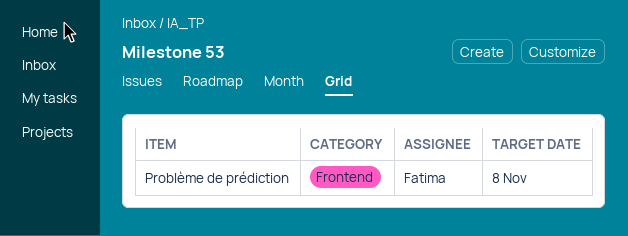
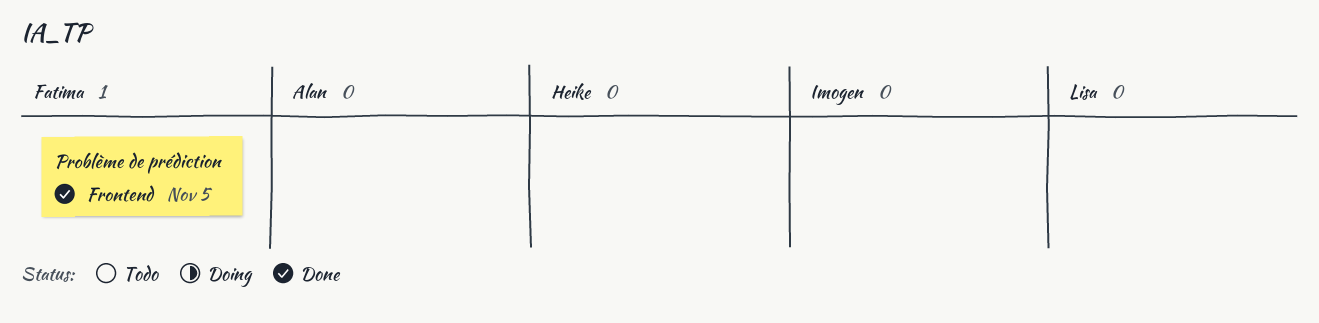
Problème de prédiction, due: Nov 8 -> Nov 5

